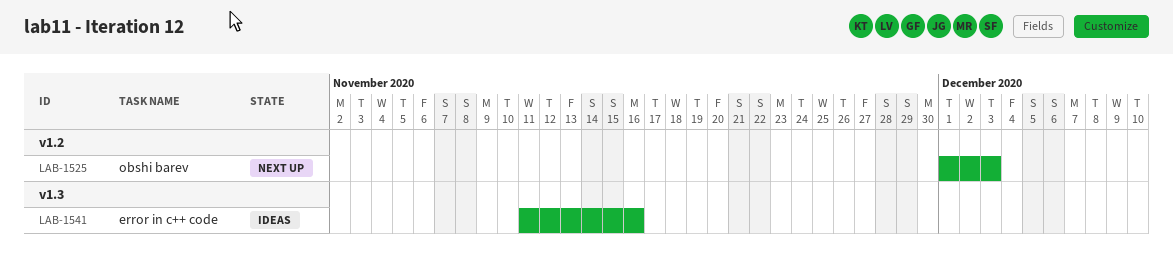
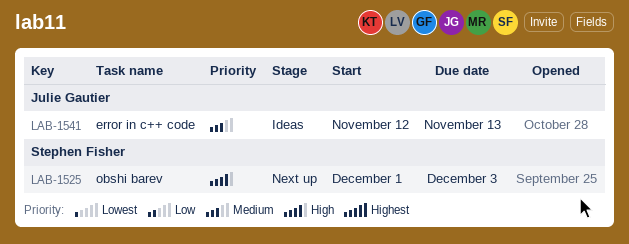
LAB-1541, start: Nov 11 -> Nov 12
LAB-1541, due: Nov 16 -> Nov 13

